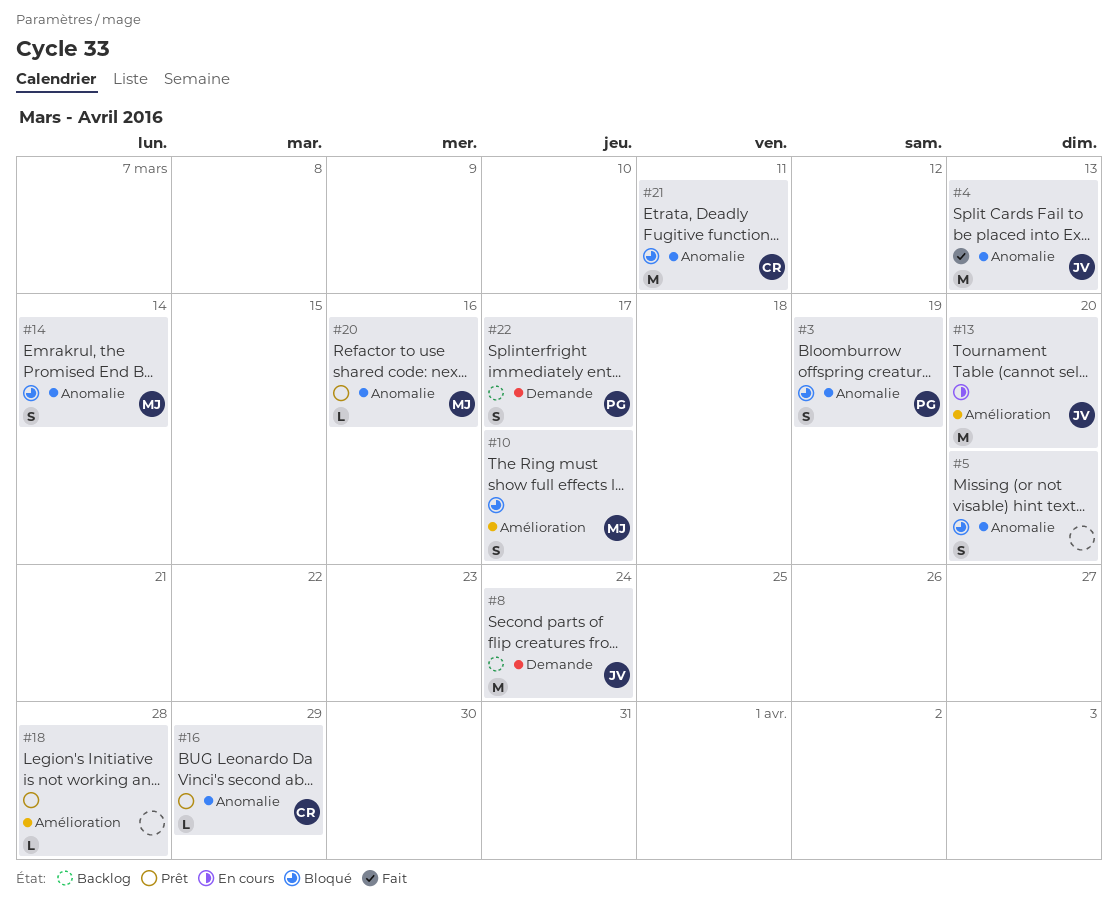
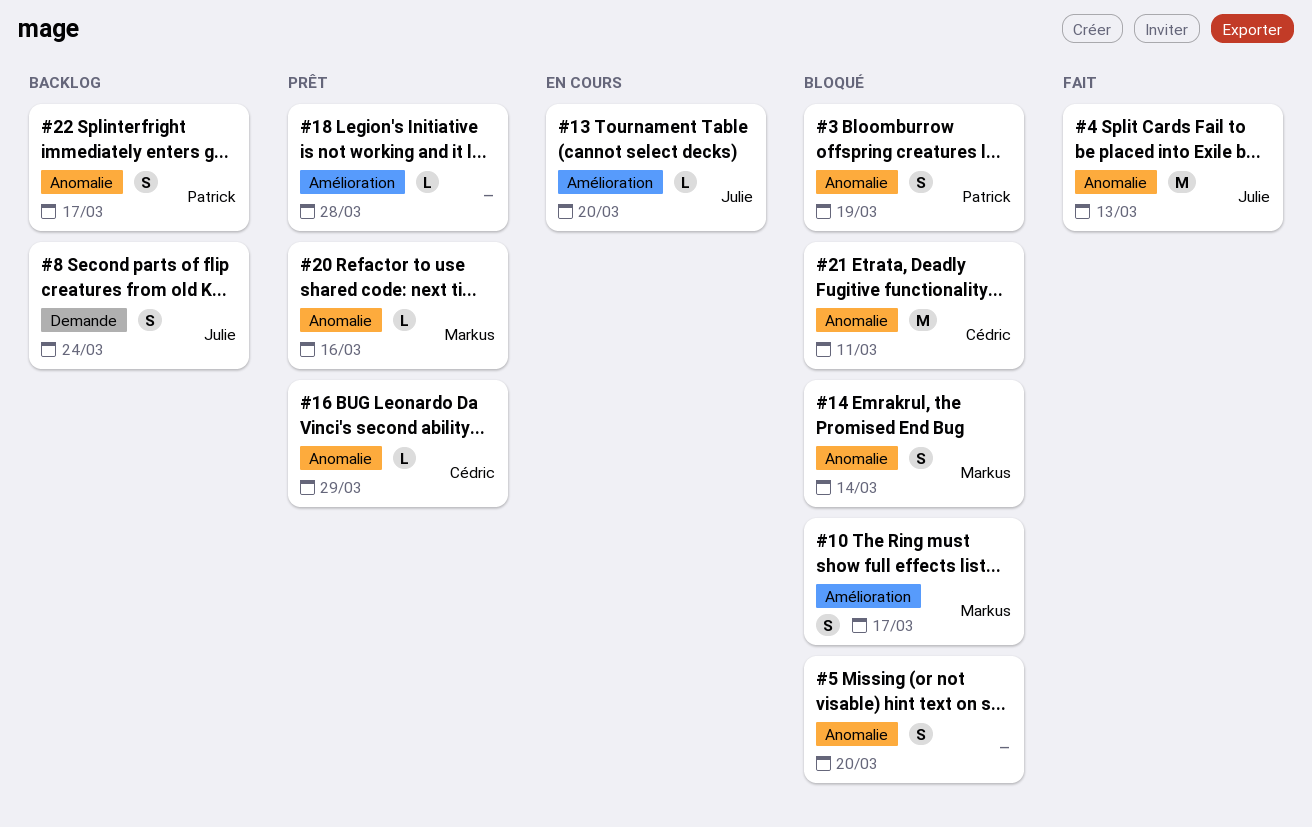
#8, estimate: M -> S
#13, estimate: M -> L
#22, label: Demande -> Anomalie

